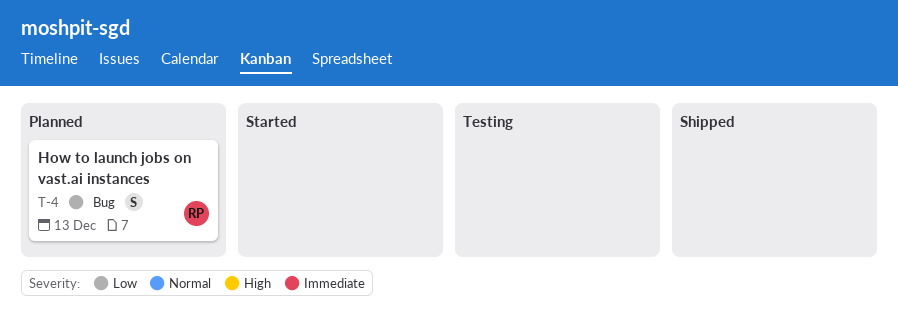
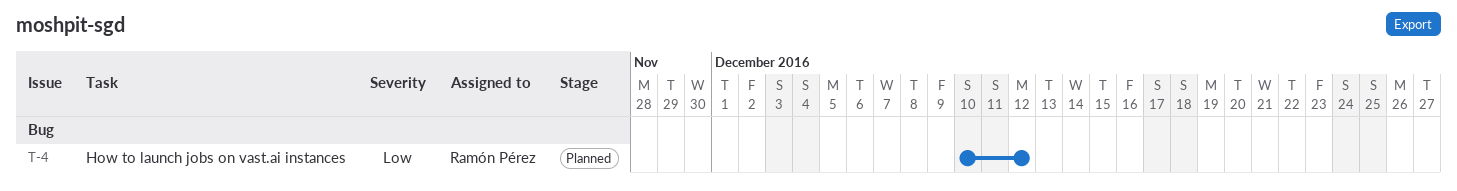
T-4, due: Dec 13 -> Dec 12

